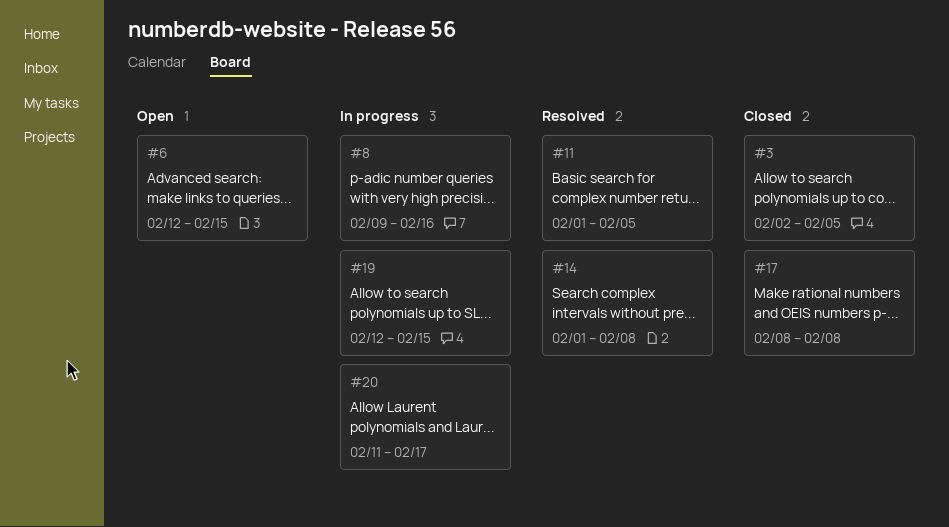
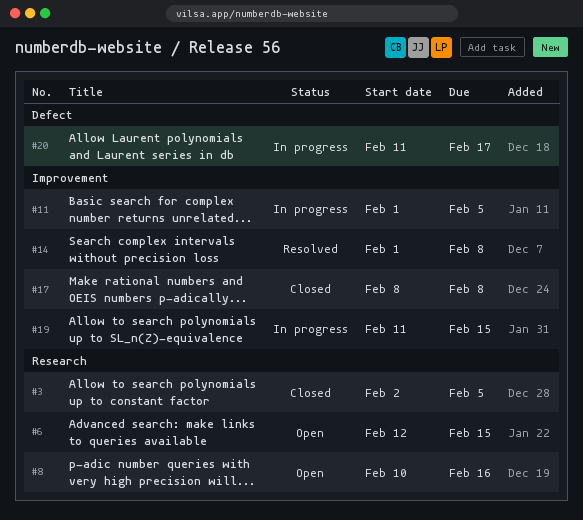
#8, status: In progress -> Open
#8, start: Feb 9 -> Feb 10
#11, status: Resolved -> In progress
#19, start: Feb 12 -> Feb 11

